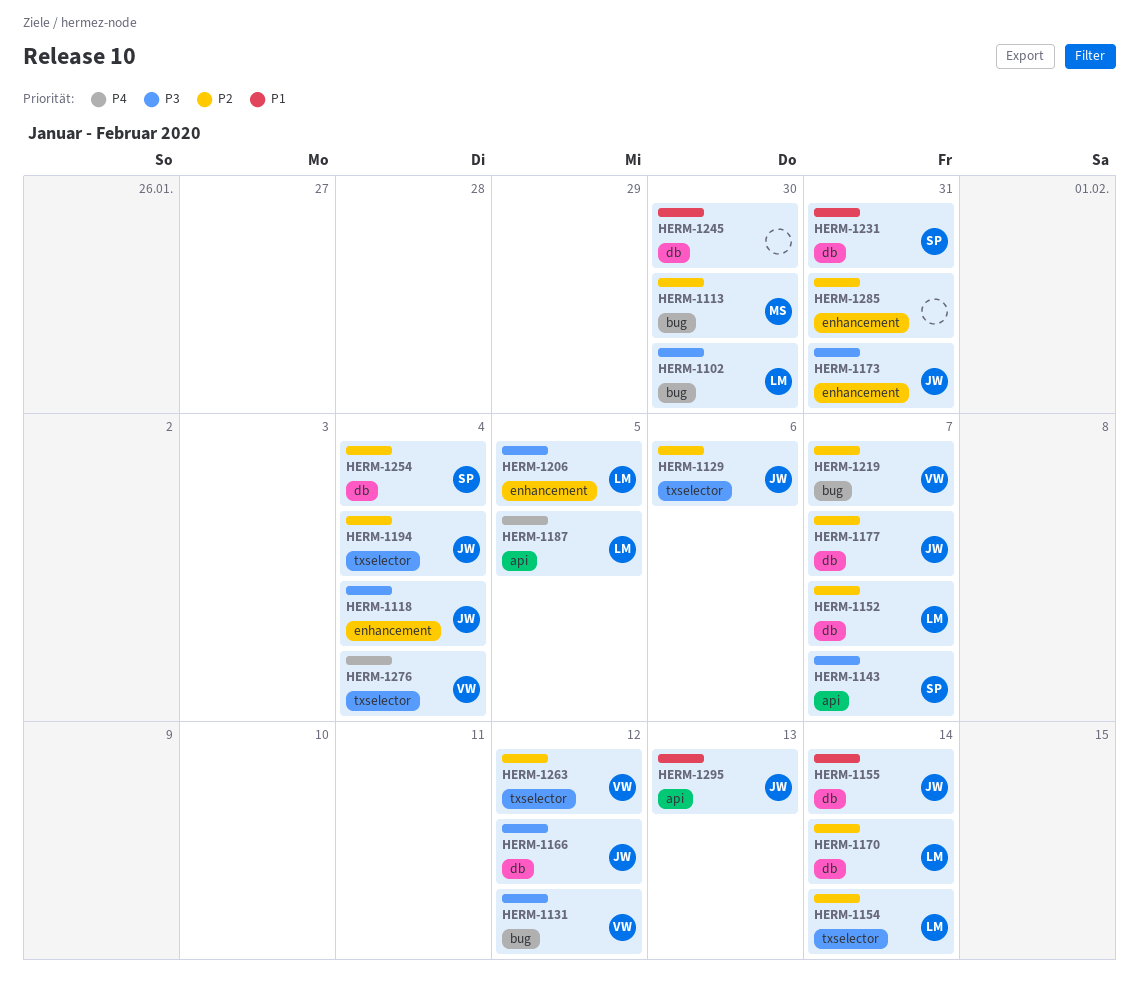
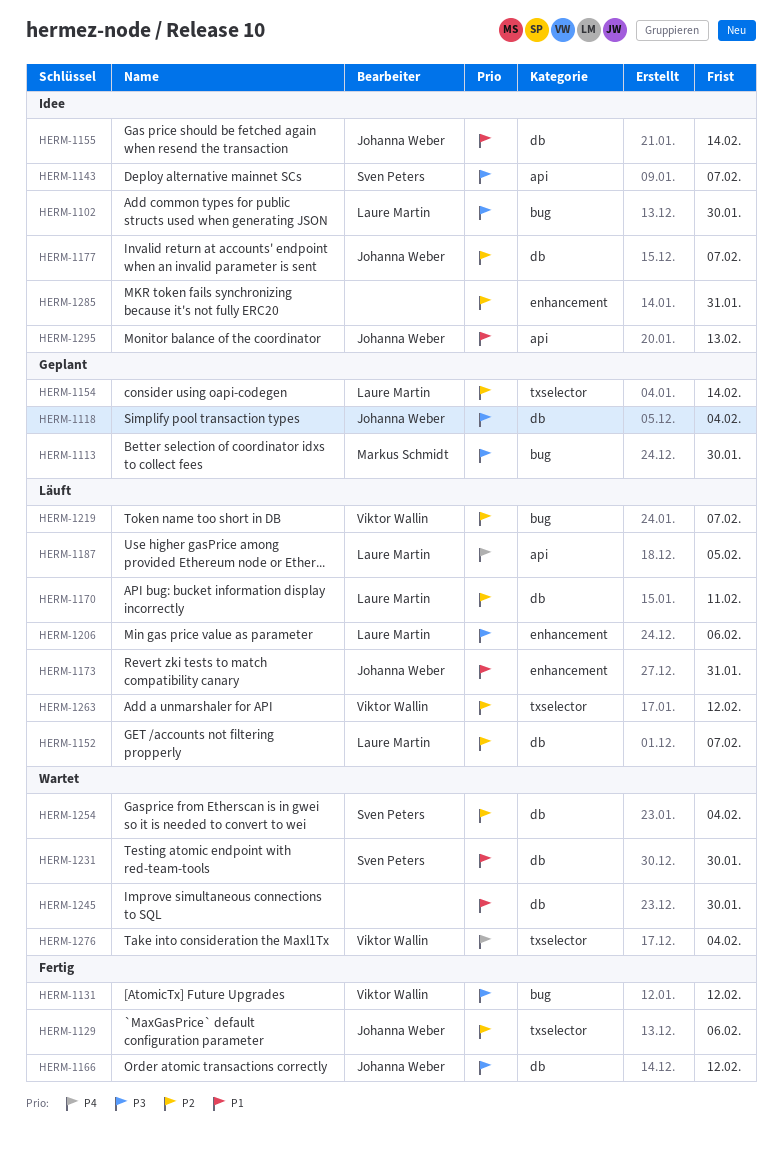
HERM-1113, priority: P2 -> P3
HERM-1118, label: enhancement -> db
HERM-1170, due: Feb 14 -> Feb 11
HERM-1173, priority: P3 -> P1
HERM-1194: present -> none
HERM-1206, due: Feb 5 -> Feb 6
HERM-1231, due: Jan 31 -> Jan 30

